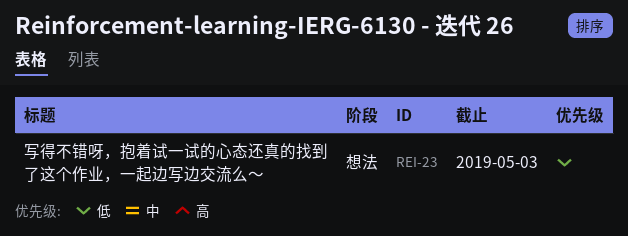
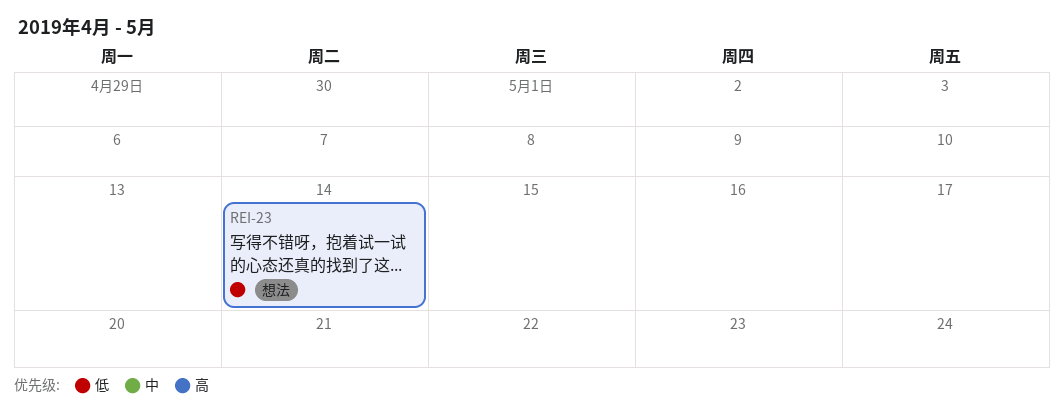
REI-23, due: May 3 -> May 14

